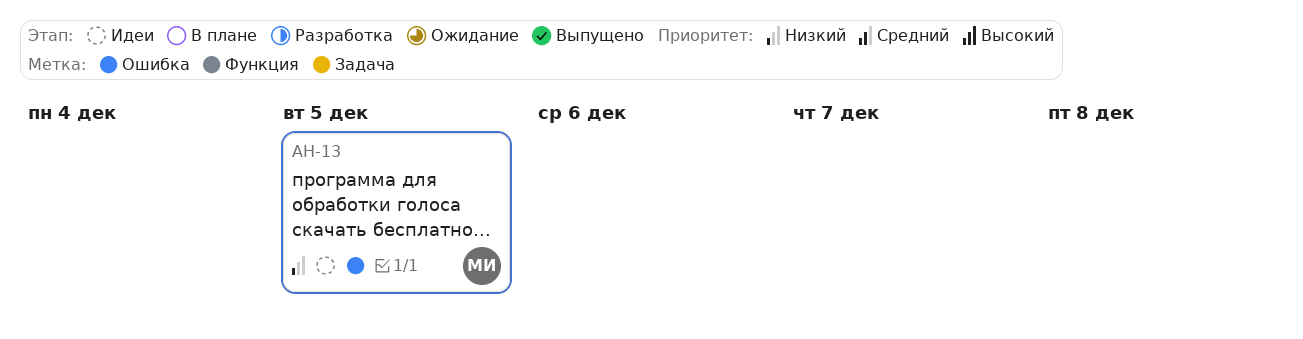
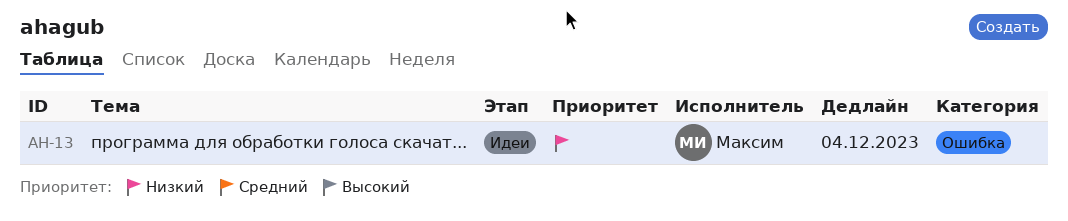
AH-13, due: Dec 5 -> Dec 4

